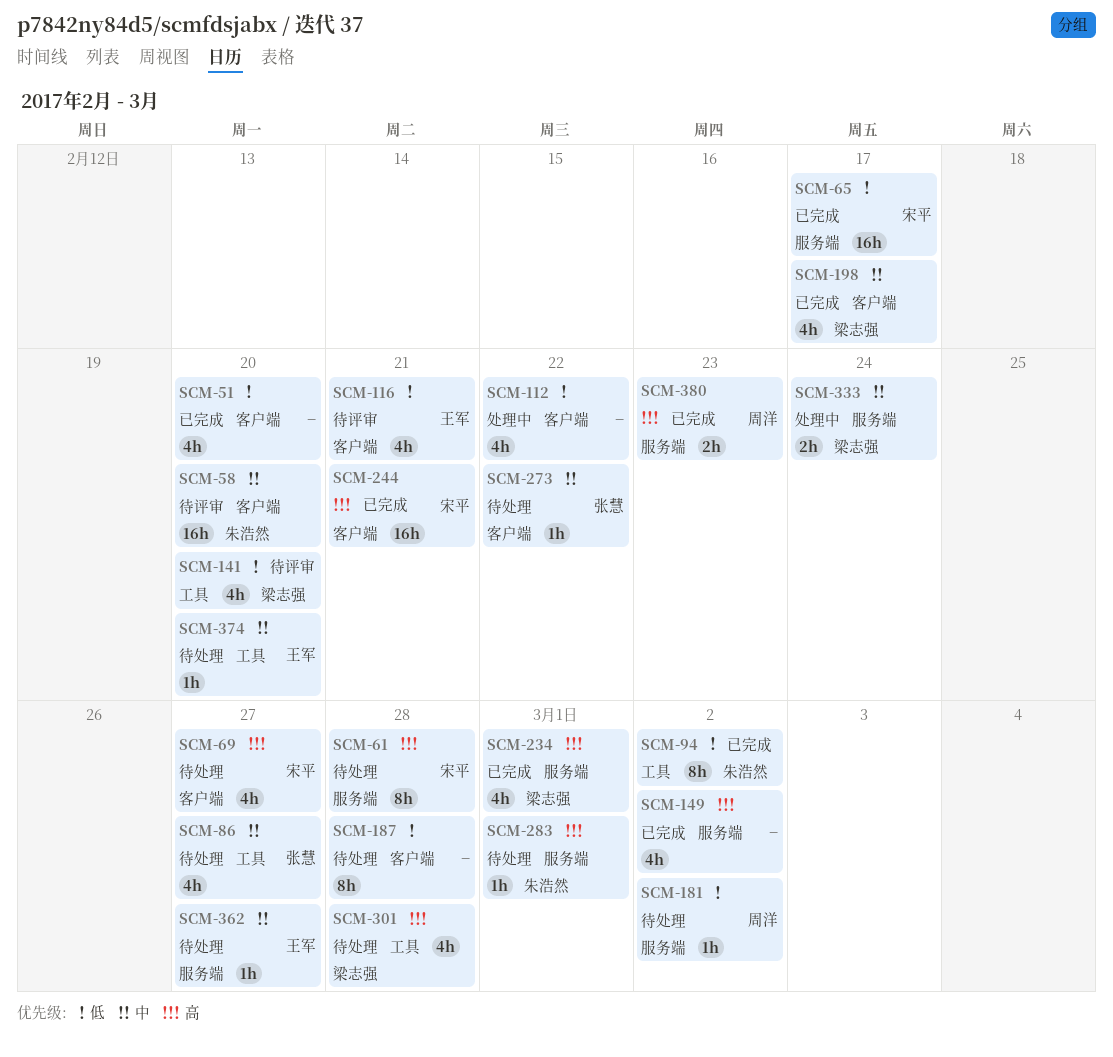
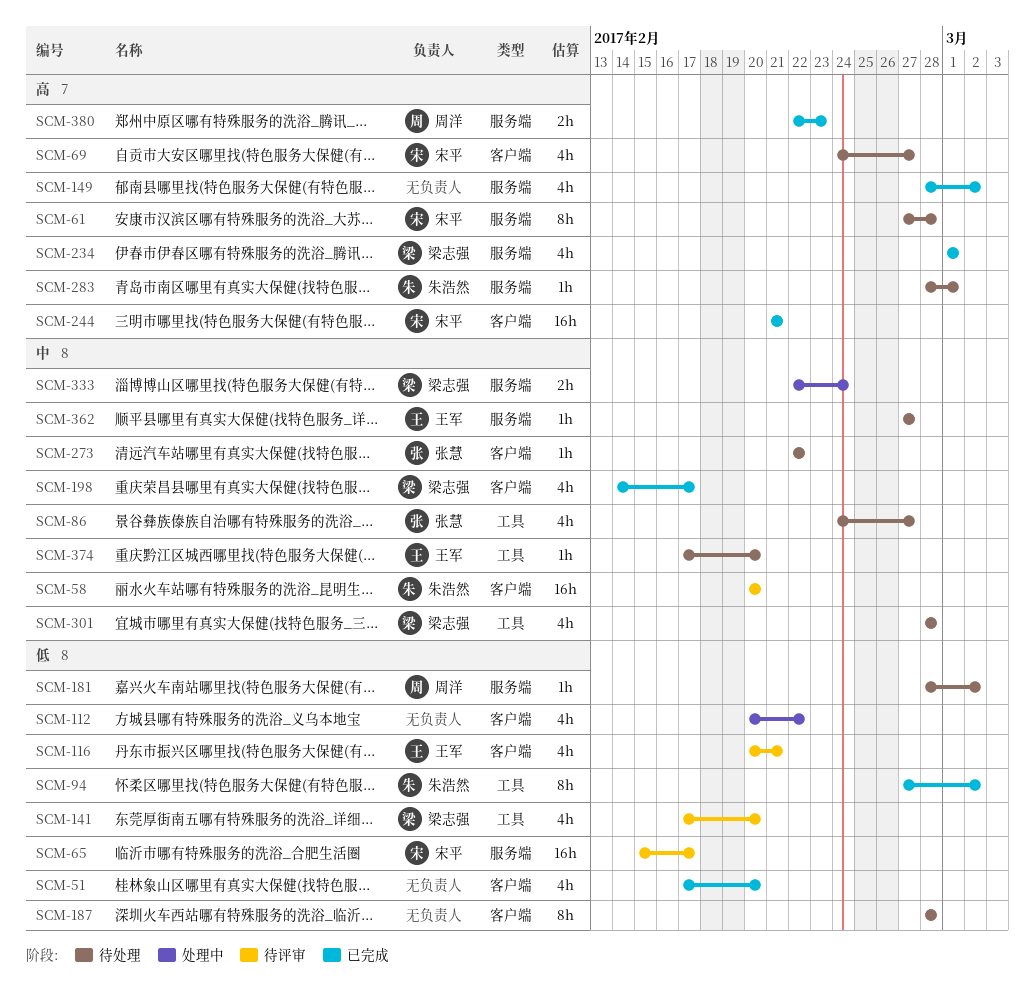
SCM-65, status: 已完成 -> 待评审
SCM-301, priority: 高 -> 中

